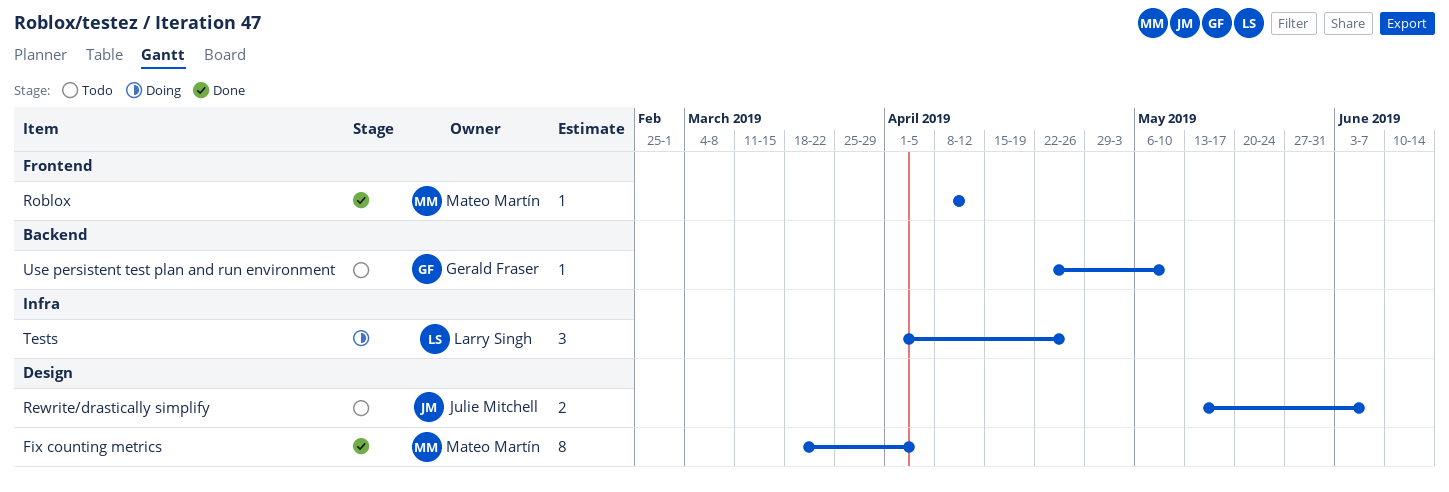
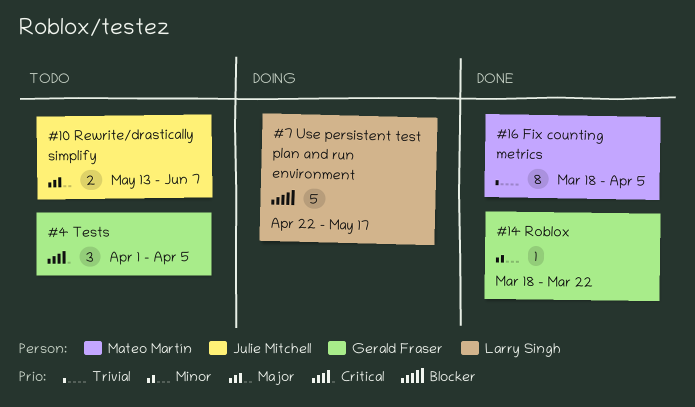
Roblox, owner: Mateo Martín -> Gerald Fraser
Roblox, start: Apr 8 -> Mar 18
Roblox, due: Apr 12 -> Mar 22
Tests, status: Doing -> Todo
Tests, owner: Larry Singh -> Gerald Fraser
Tests, due: Apr 26 -> Apr 5
Use persistent test plan and run environment, status: Todo -> Doing
Use persistent test plan and run environment, owner: Gerald Fraser -> Larry Singh
Use persistent test plan and run environment, estimate: 1 -> 5
Use persistent test plan and run environment, due: May 10 -> May 17

